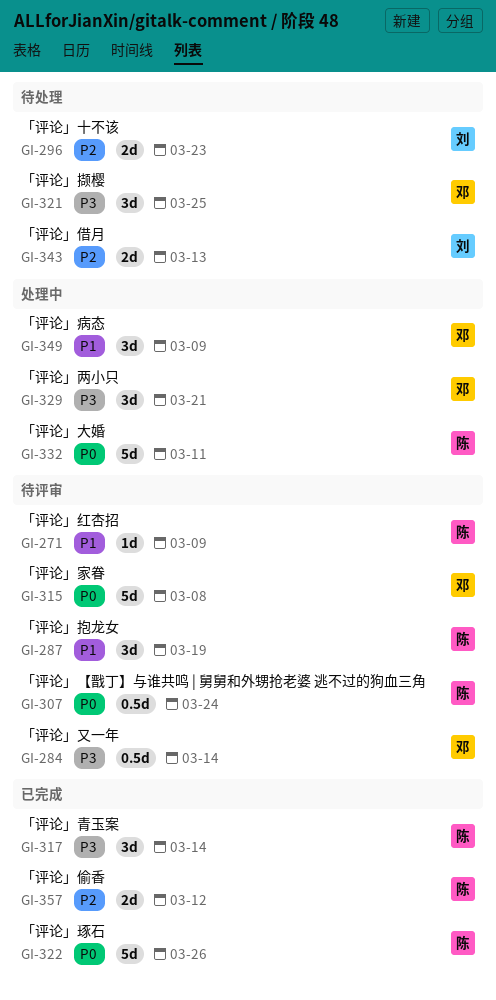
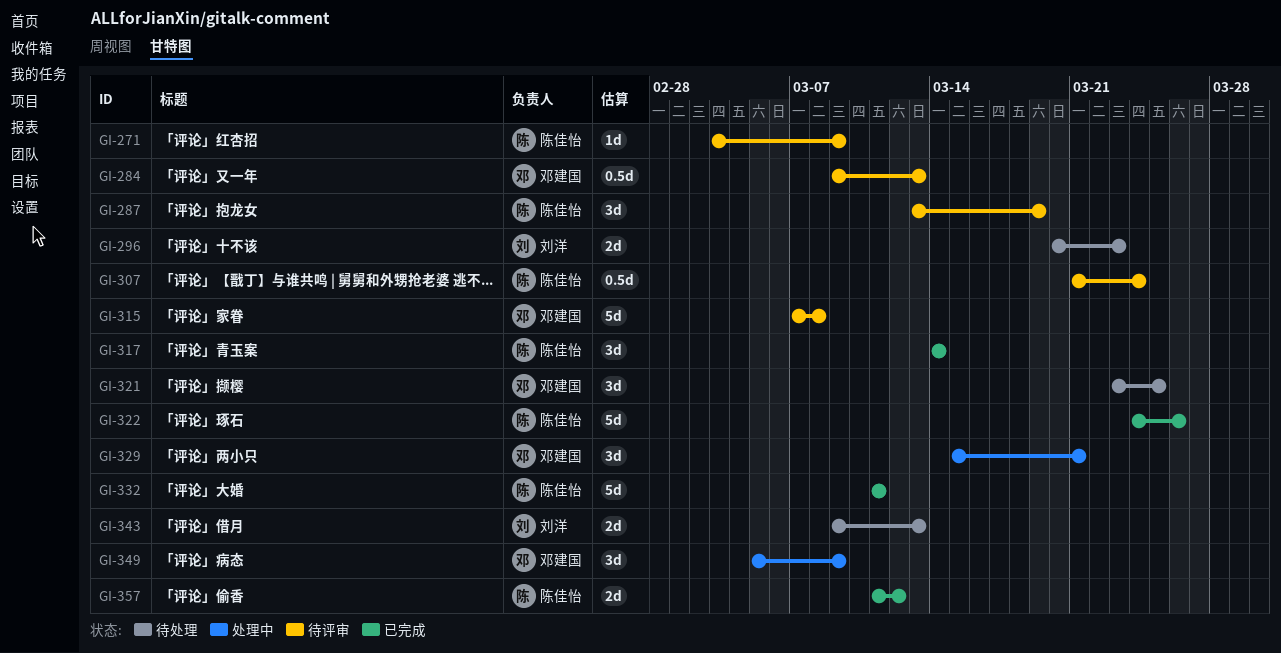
GI-284, due: Mar 14 -> Mar 13
GI-332, status: 处理中 -> 已完成

